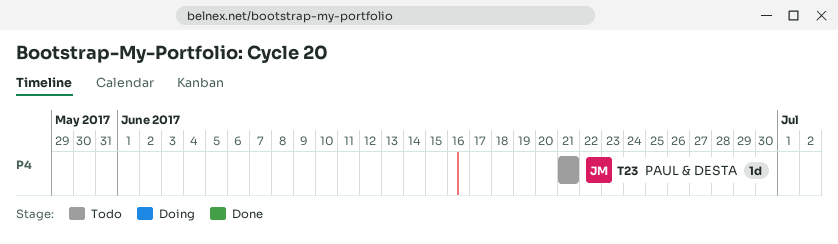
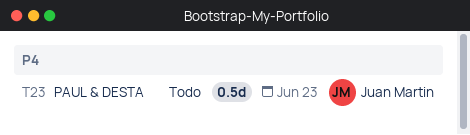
T23, estimate: 1d -> 0.5d
T23, due: Jun 21 -> Jun 23

